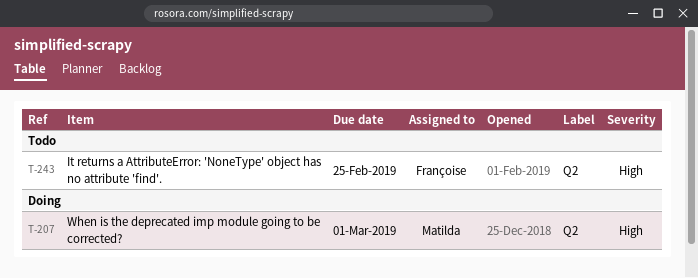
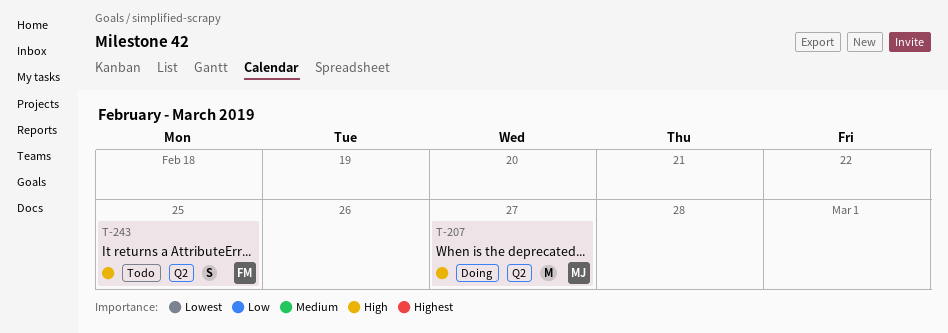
T-207, due: Mar 1 -> Feb 27

